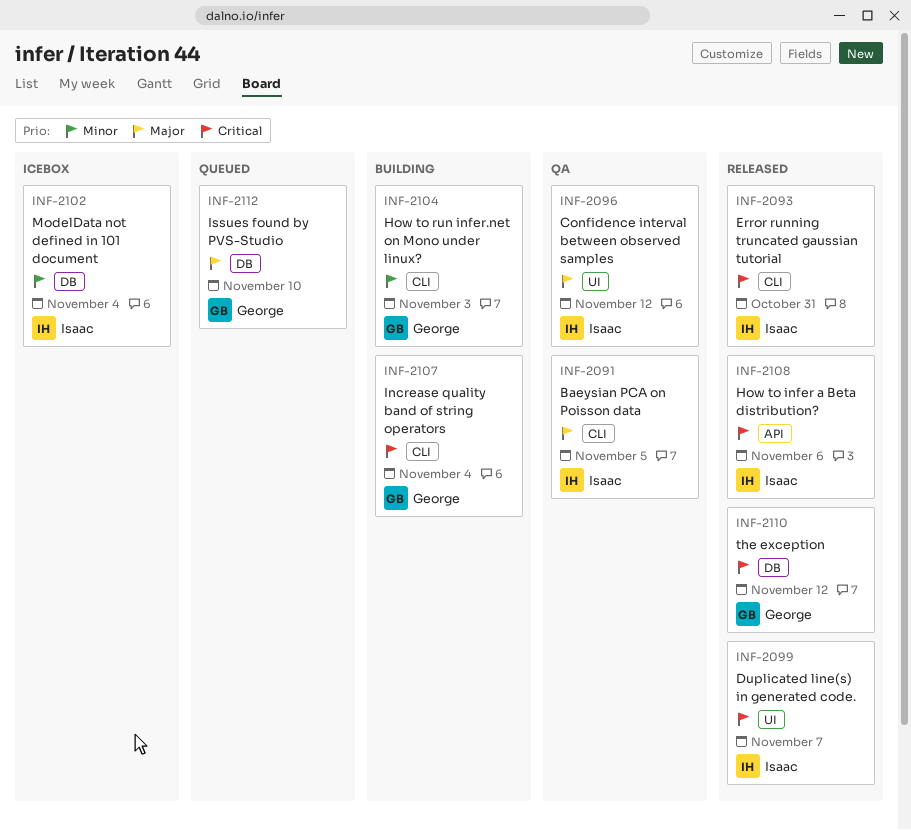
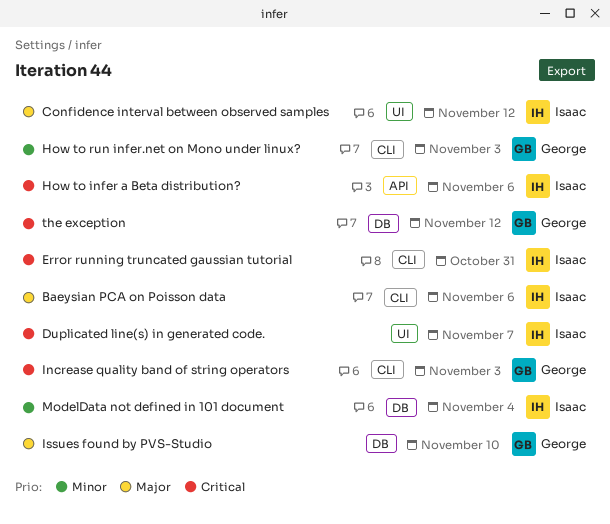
Baeysian PCA on Poisson data, due: Nov 5 -> Nov 6
Increase quality band of string operators, due: Nov 4 -> Nov 3

